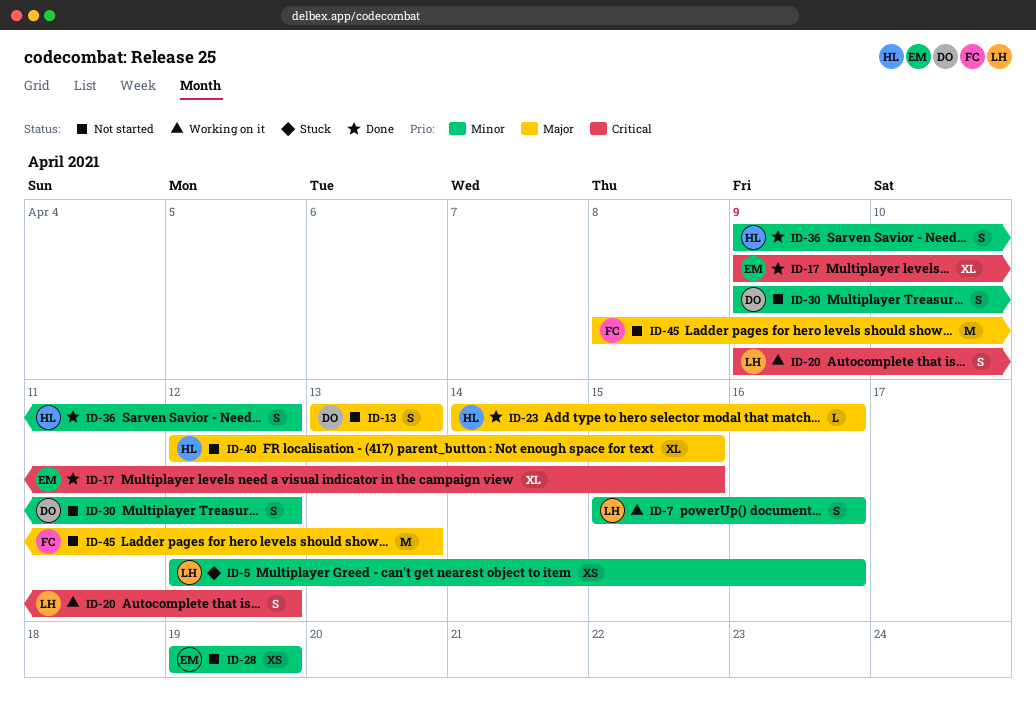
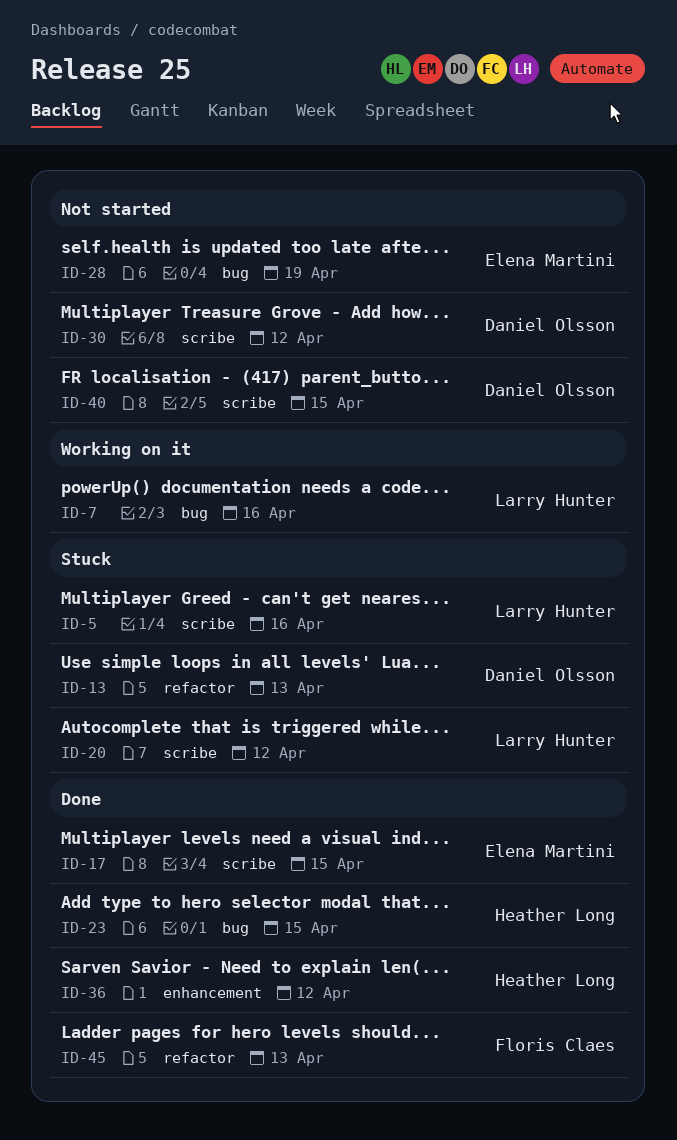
ID-13, status: Not started -> Stuck
ID-20, status: Working on it -> Stuck
ID-23, due: Apr 16 -> Apr 15
ID-40, owner: Heather Long -> Daniel Olsson
ID-45, status: Not started -> Done

